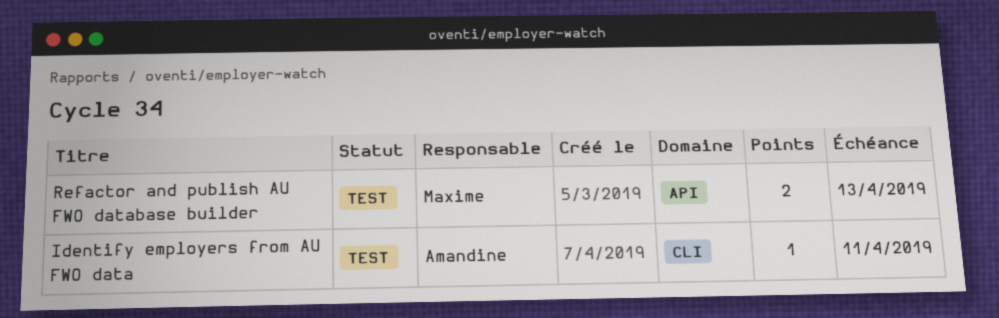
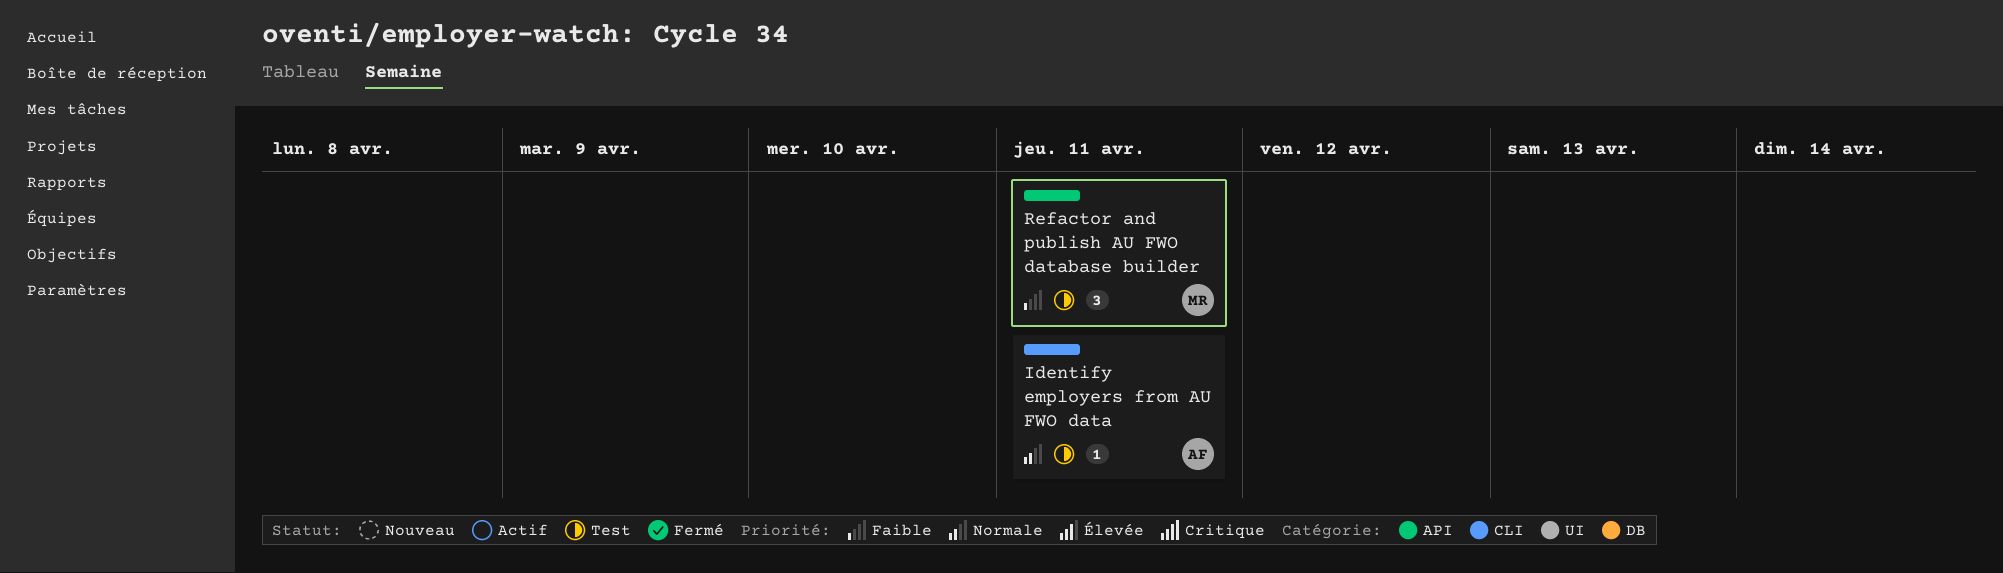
Refactor and publish AU FWO database builder, estimate: 2 -> 3
Refactor and publish AU FWO database builder, due: Apr 13 -> Apr 11

